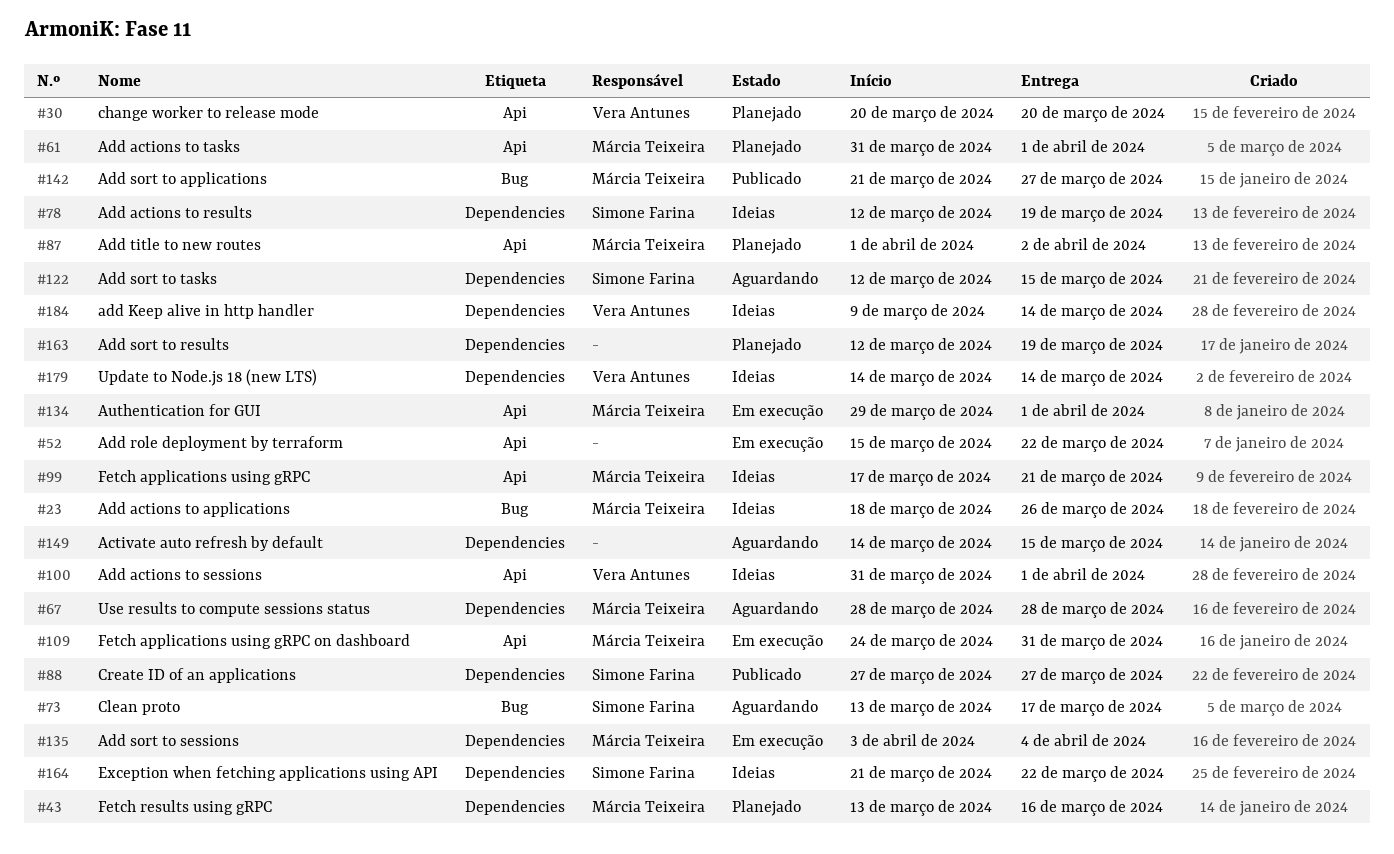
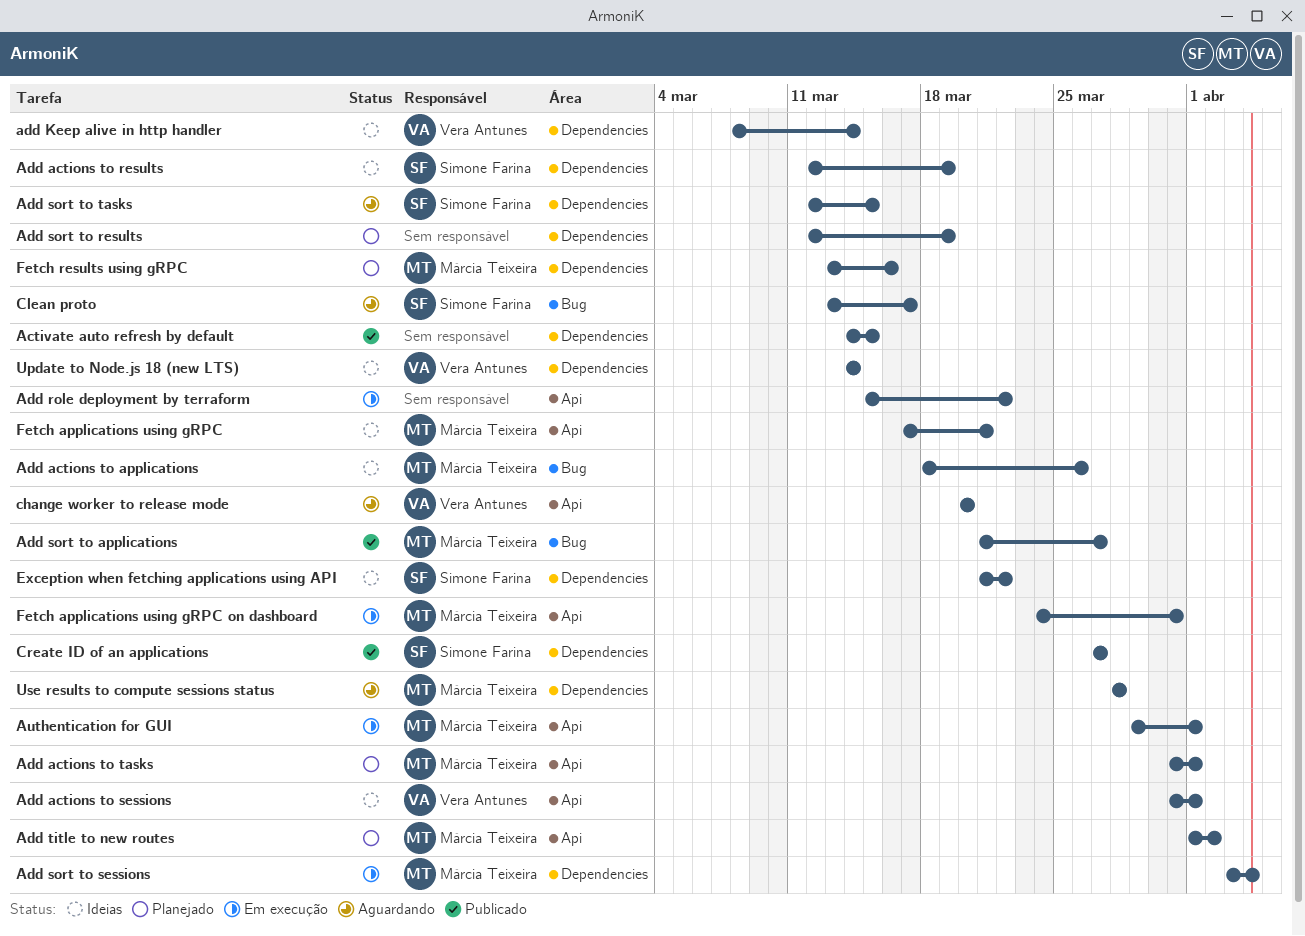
Activate auto refresh by default, status: Aguardando -> Publicado
add Keep alive in http handler, start: Mar 9 -> Mar 8
change worker to release mode, status: Planejado -> Aguardando

